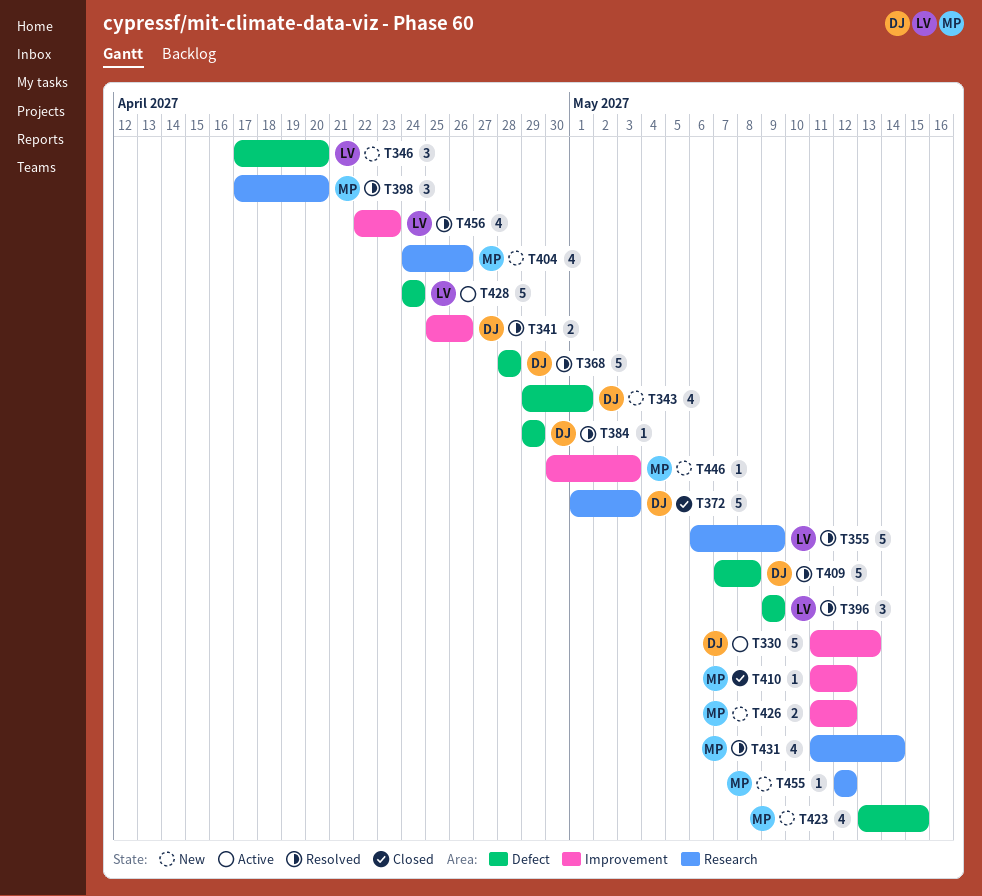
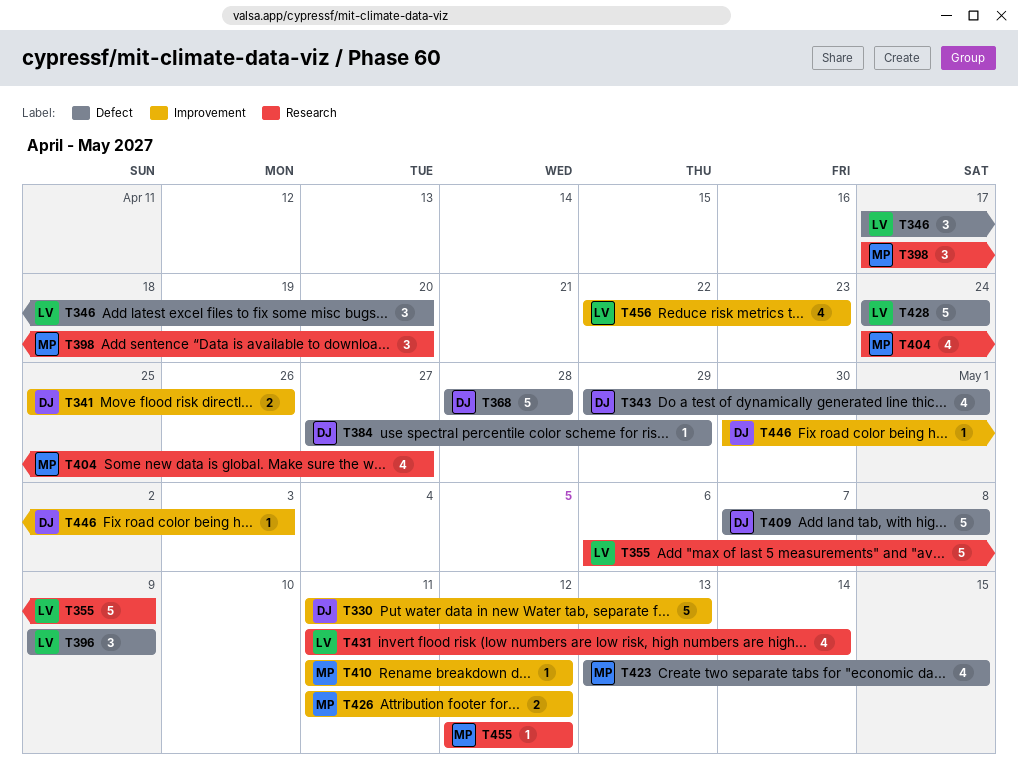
T372: present -> none
T384, start: Apr 29 -> Apr 27
T404, due: Apr 26 -> Apr 27
T431, owner: MP -> LV
T446, owner: MP -> DJ

